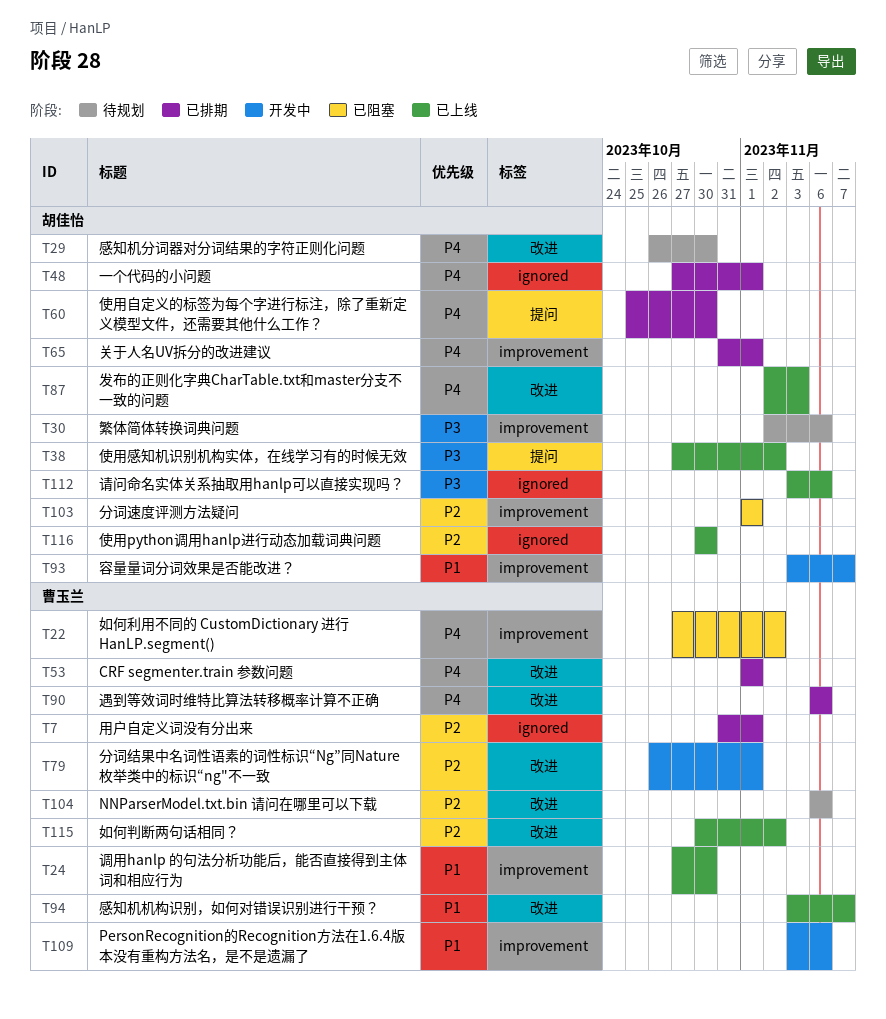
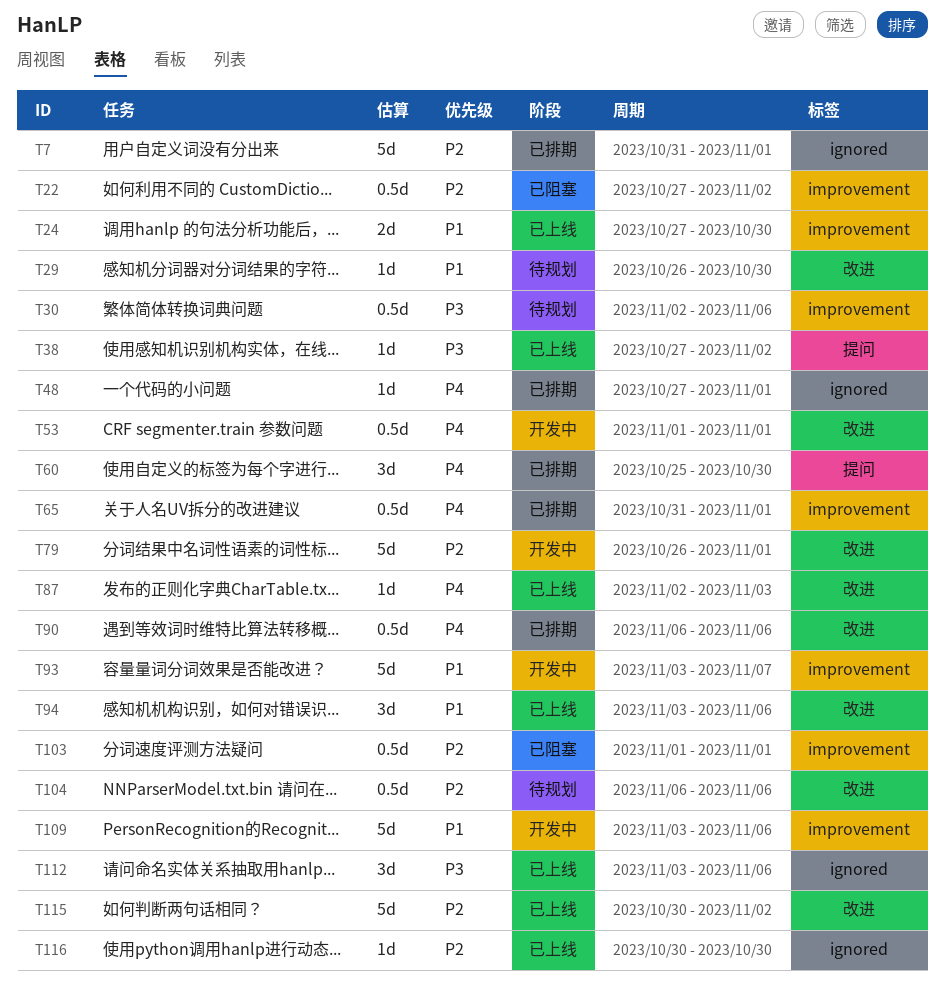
T22, priority: P4 -> P2
T29, priority: P4 -> P1
T53, status: 已排期 -> 开发中
T94, due: Nov 7 -> Nov 6

